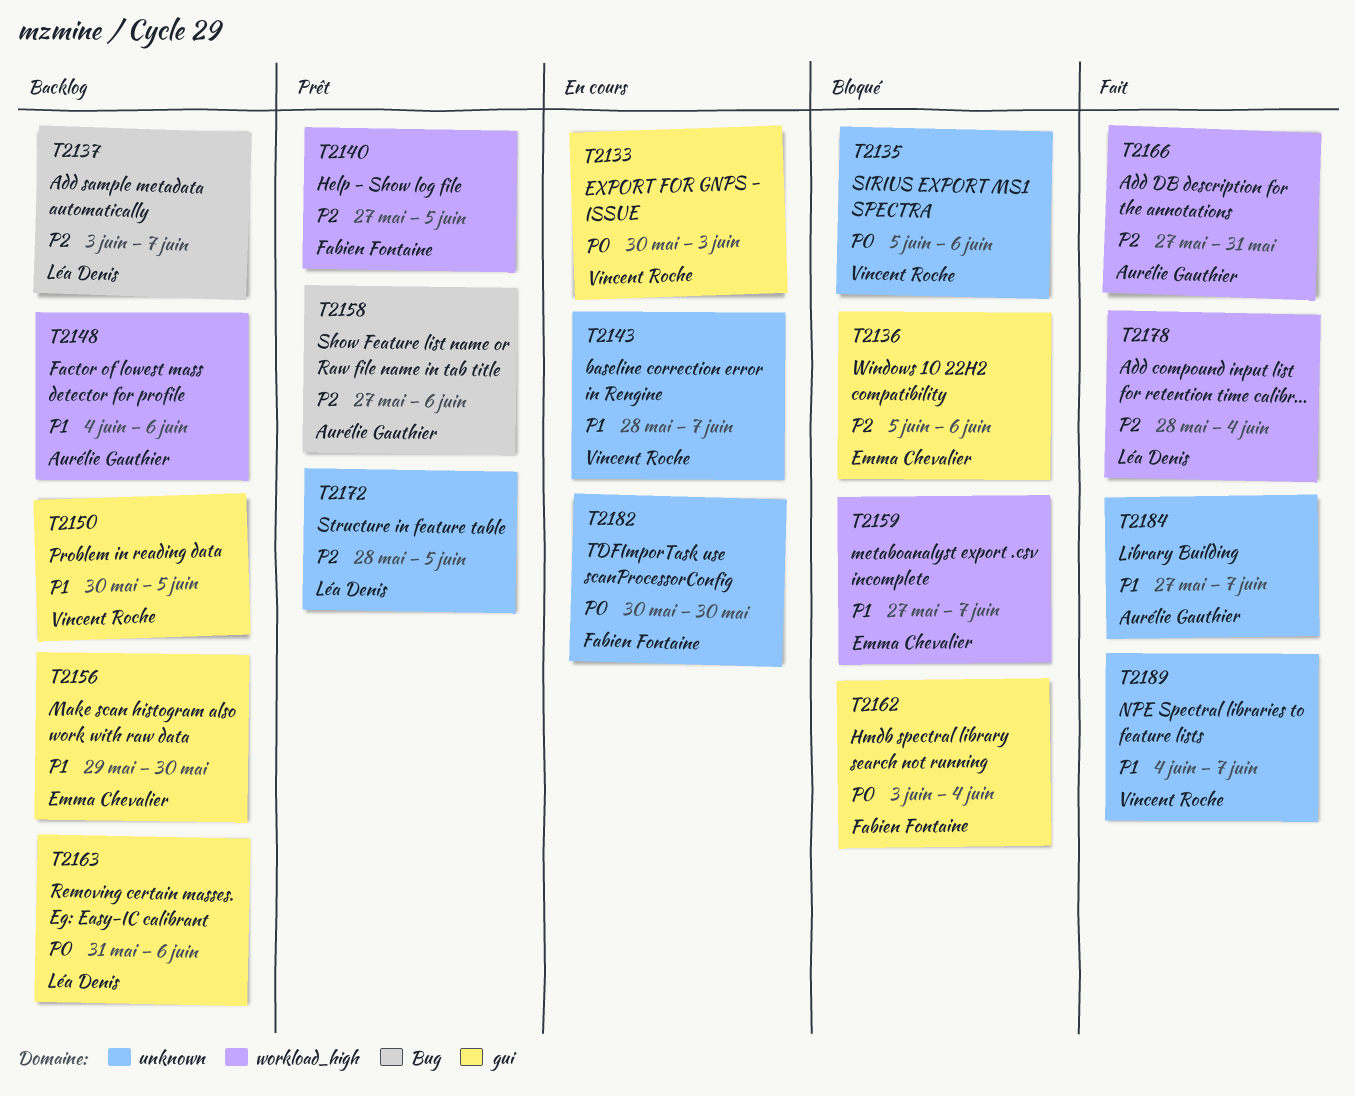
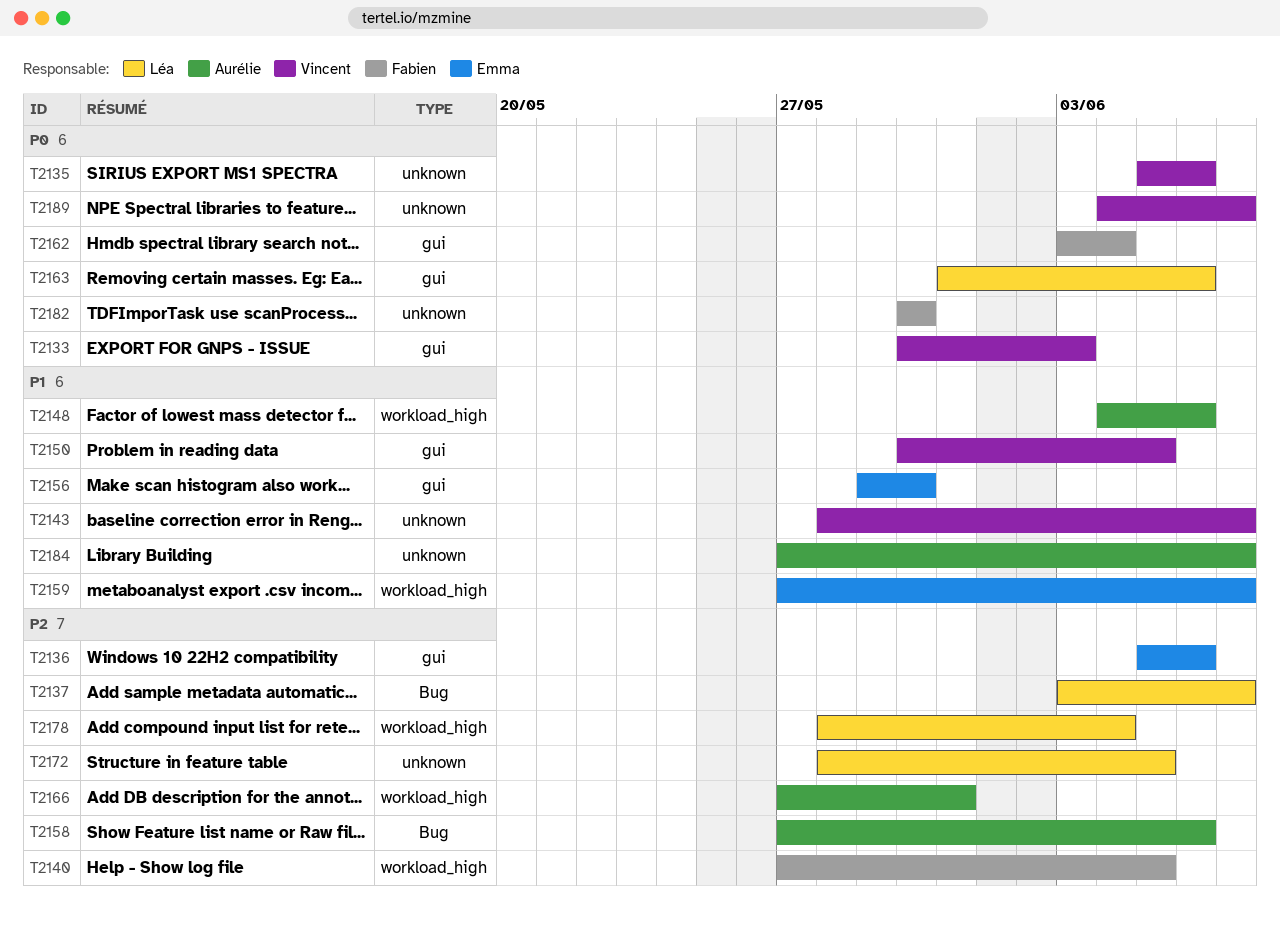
T2189, priority: P1 -> P0

